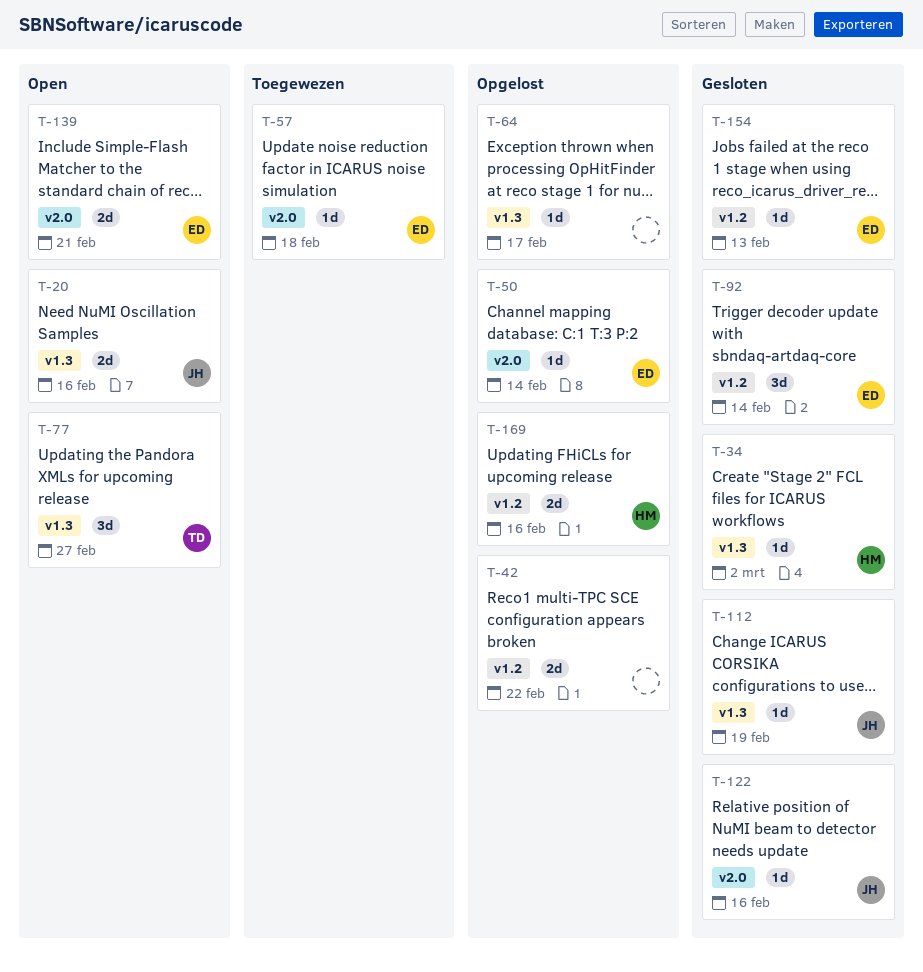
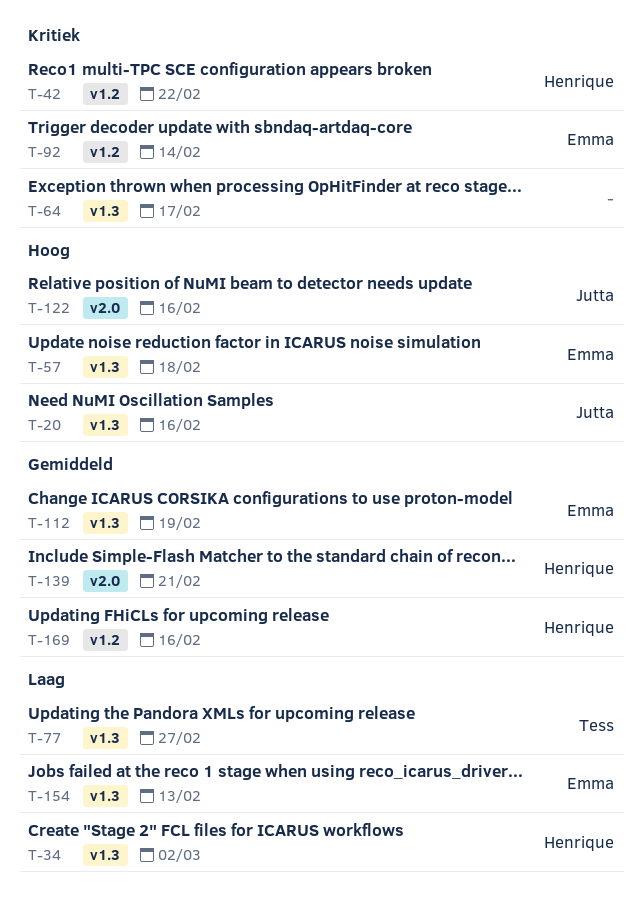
T-42, owner: none -> Henrique
T-50: present -> none
T-57, label: v2.0 -> v1.3
T-112, owner: Jutta -> Emma
T-139, owner: Emma -> Henrique
T-154, label: v1.2 -> v1.3

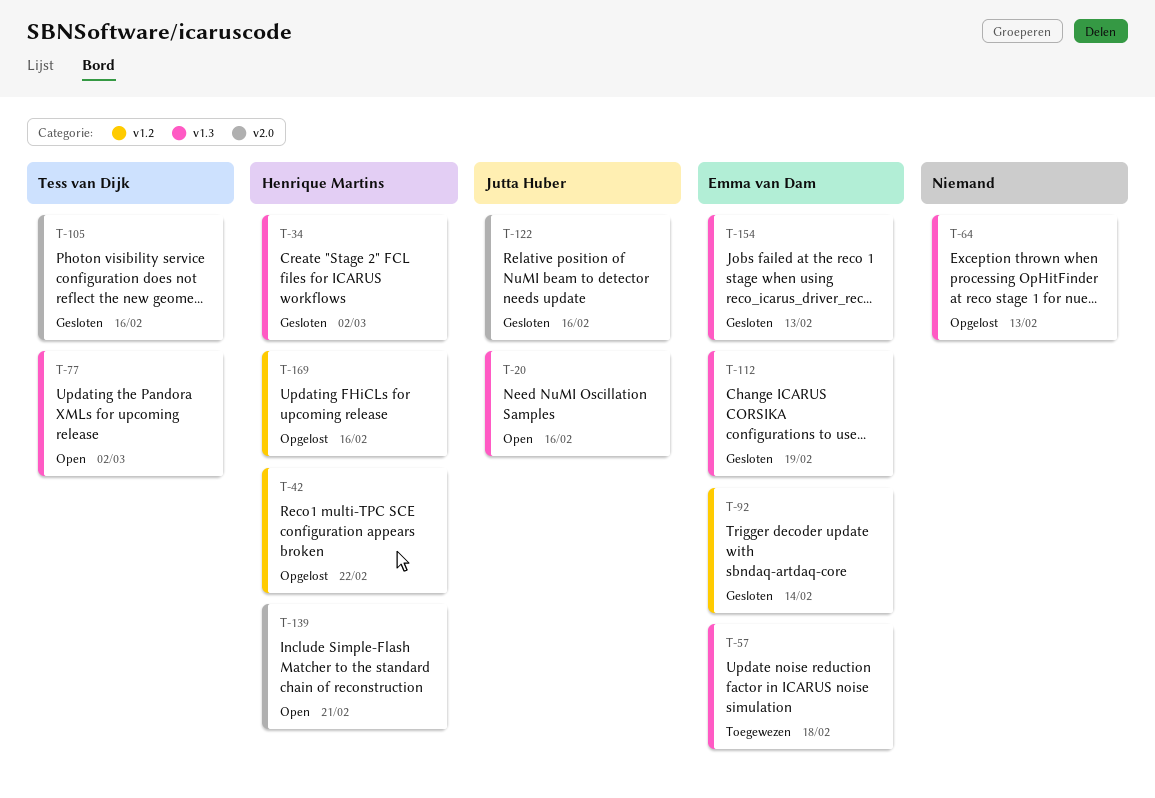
T-64, due: Feb 17 -> Feb 13
T-77, due: Feb 27 -> Mar 2
T-105: none -> present

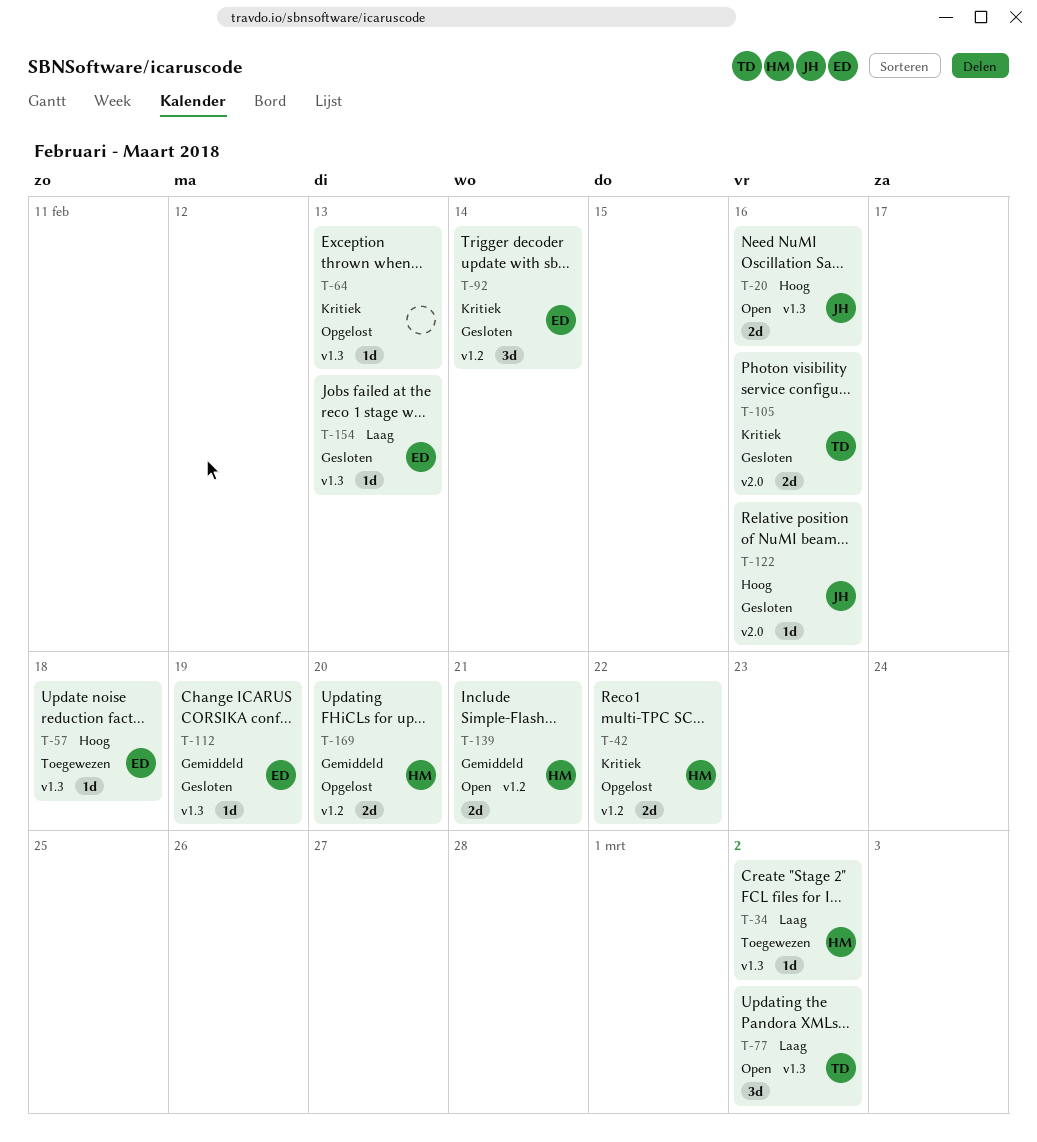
T-34, status: Gesloten -> Toegewezen
T-139, label: v2.0 -> v1.2
T-169, due: Feb 16 -> Feb 20

